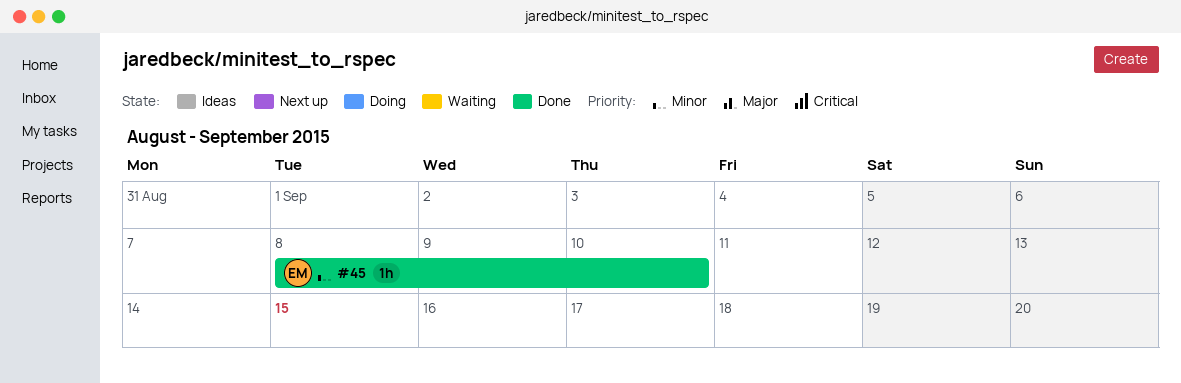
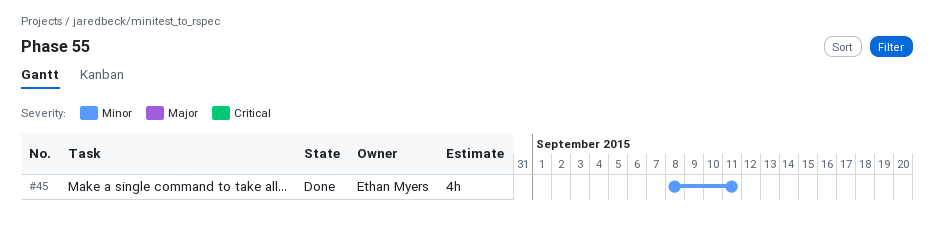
#45, estimate: 1h -> 4h
#45, due: Sep 10 -> Sep 11

